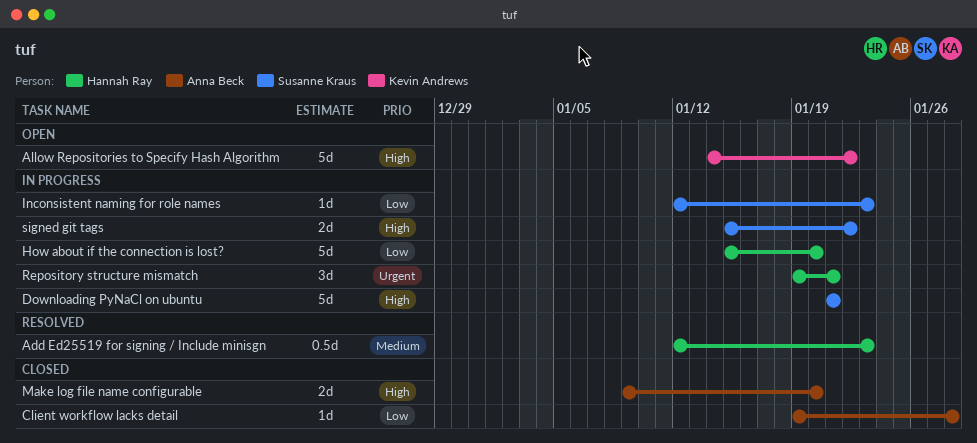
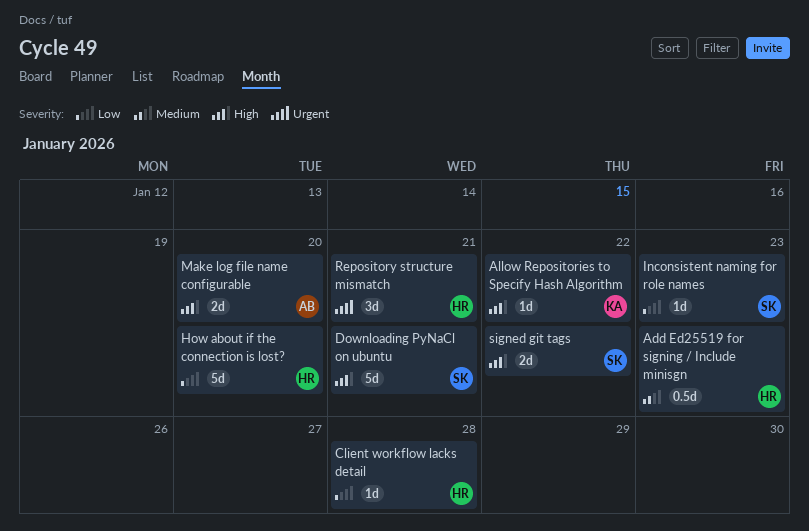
Allow Repositories to Specify Hash Algorithm, estimate: 5d -> 1d
Client workflow lacks detail, owner: Anna Beck -> Hannah Ray

